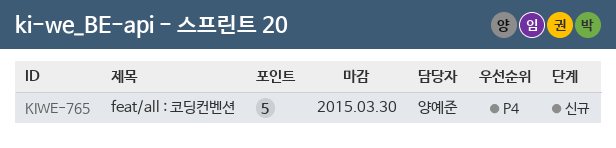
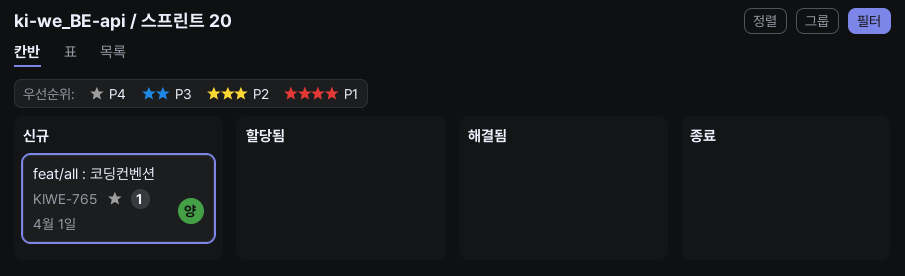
KIWE-765, estimate: 5 -> 1
KIWE-765, due: Mar 30 -> Apr 1

